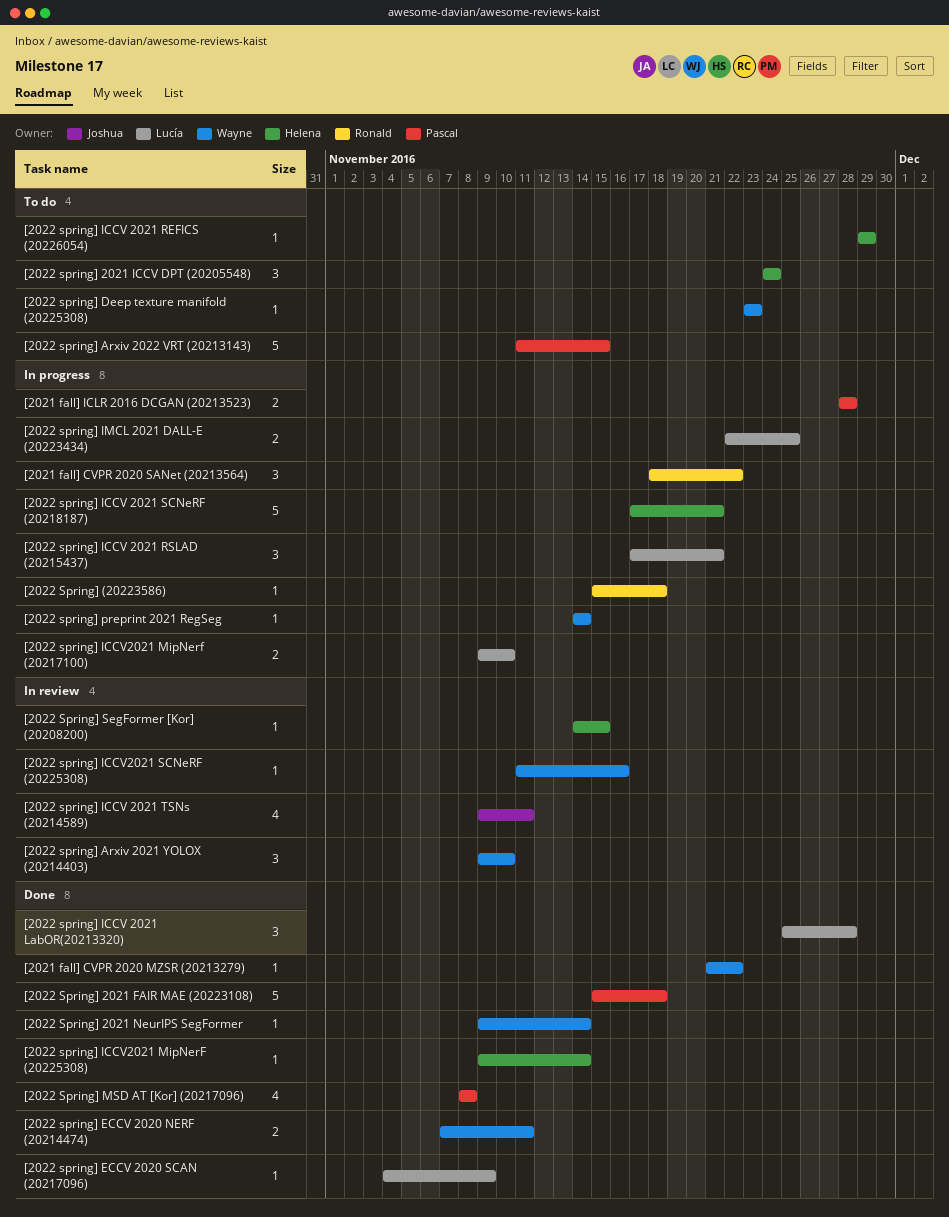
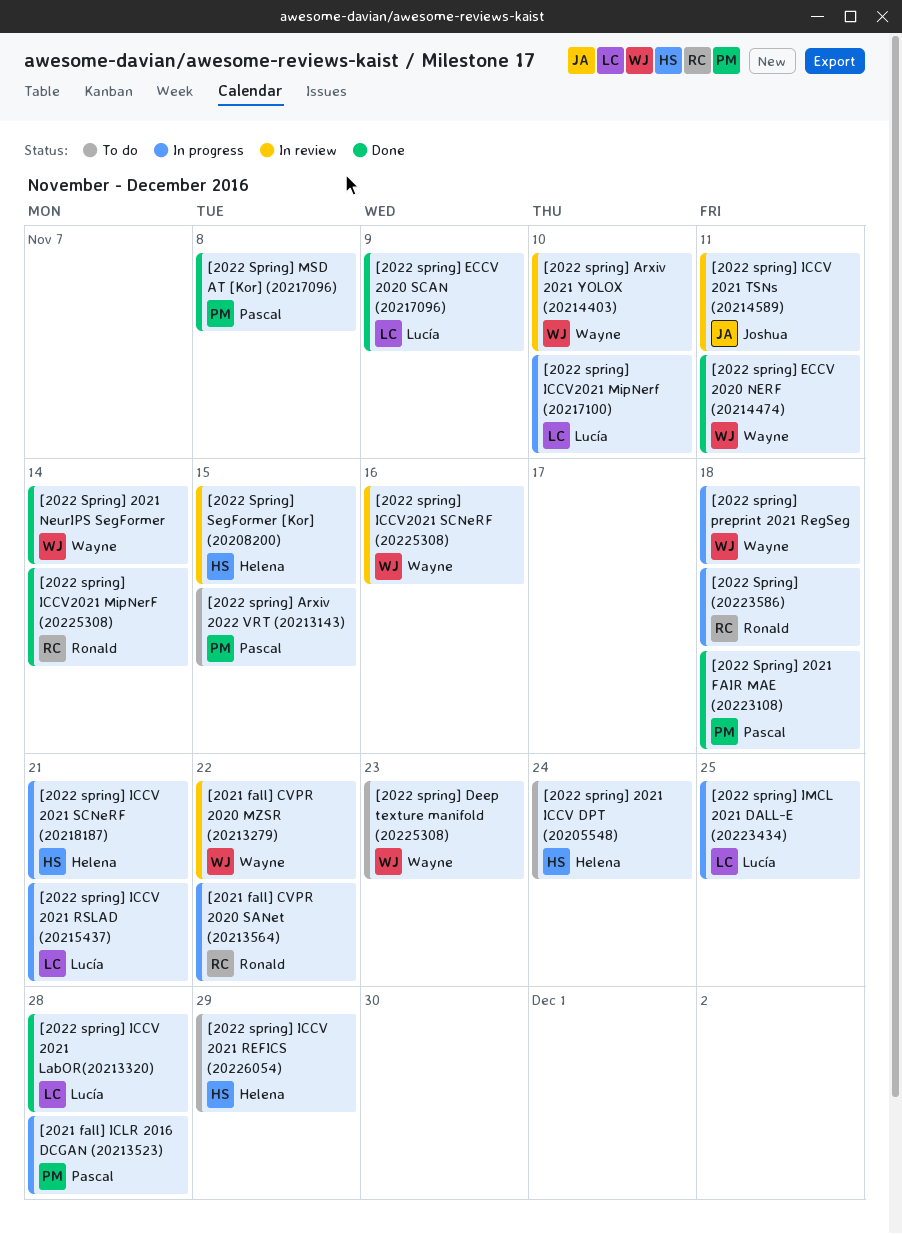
[2021 fall] CVPR 2020 MZSR (20213279), status: Done -> In review
[2022 spring] ICCV2021 MipNerF (20225308), owner: Helena -> Ronald
[2022 spring] preprint 2021 RegSeg, due: Nov 14 -> Nov 18

